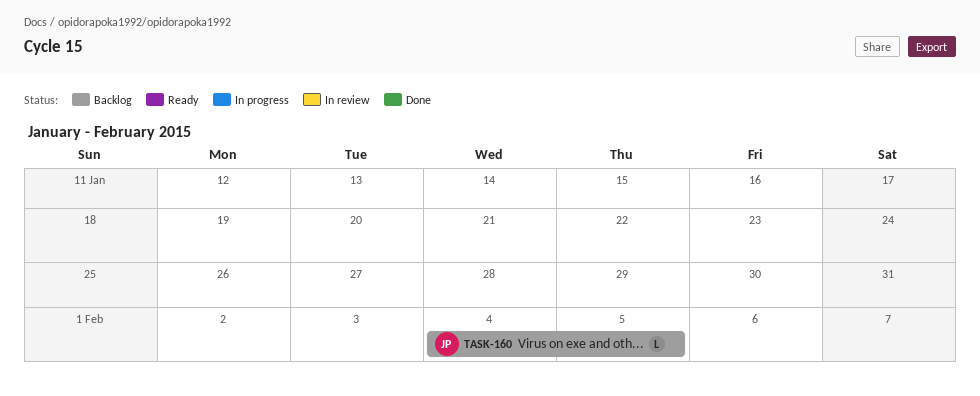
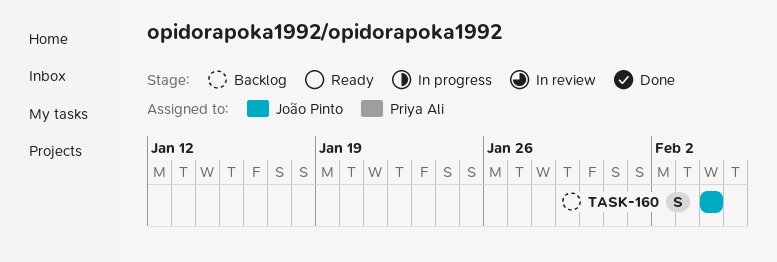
TASK-160, estimate: L -> S
TASK-160, due: Feb 5 -> Feb 4

